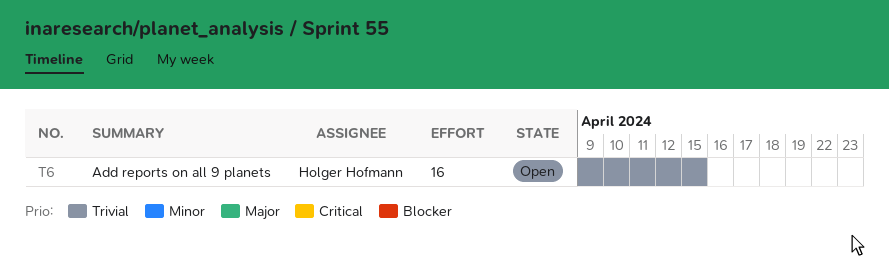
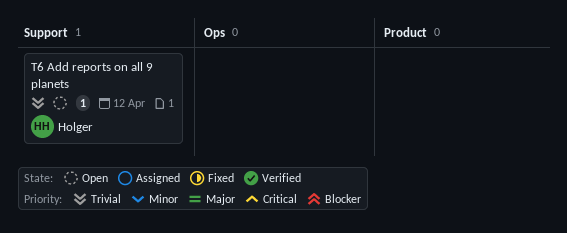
T6, estimate: 16 -> 1
T6, due: Apr 15 -> Apr 12

